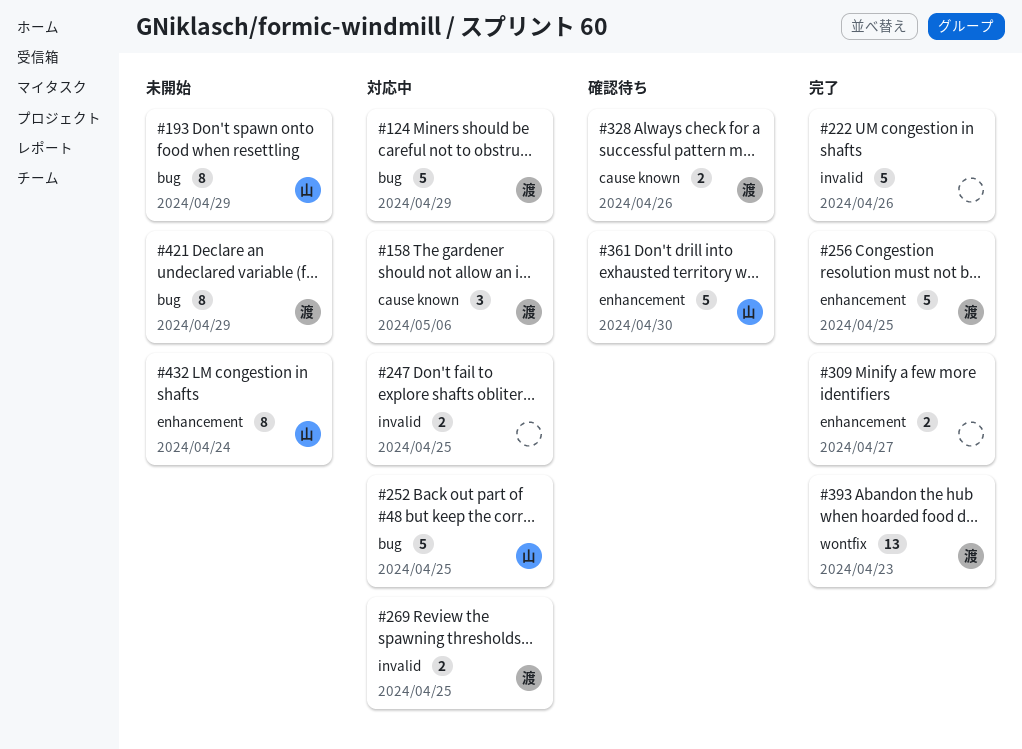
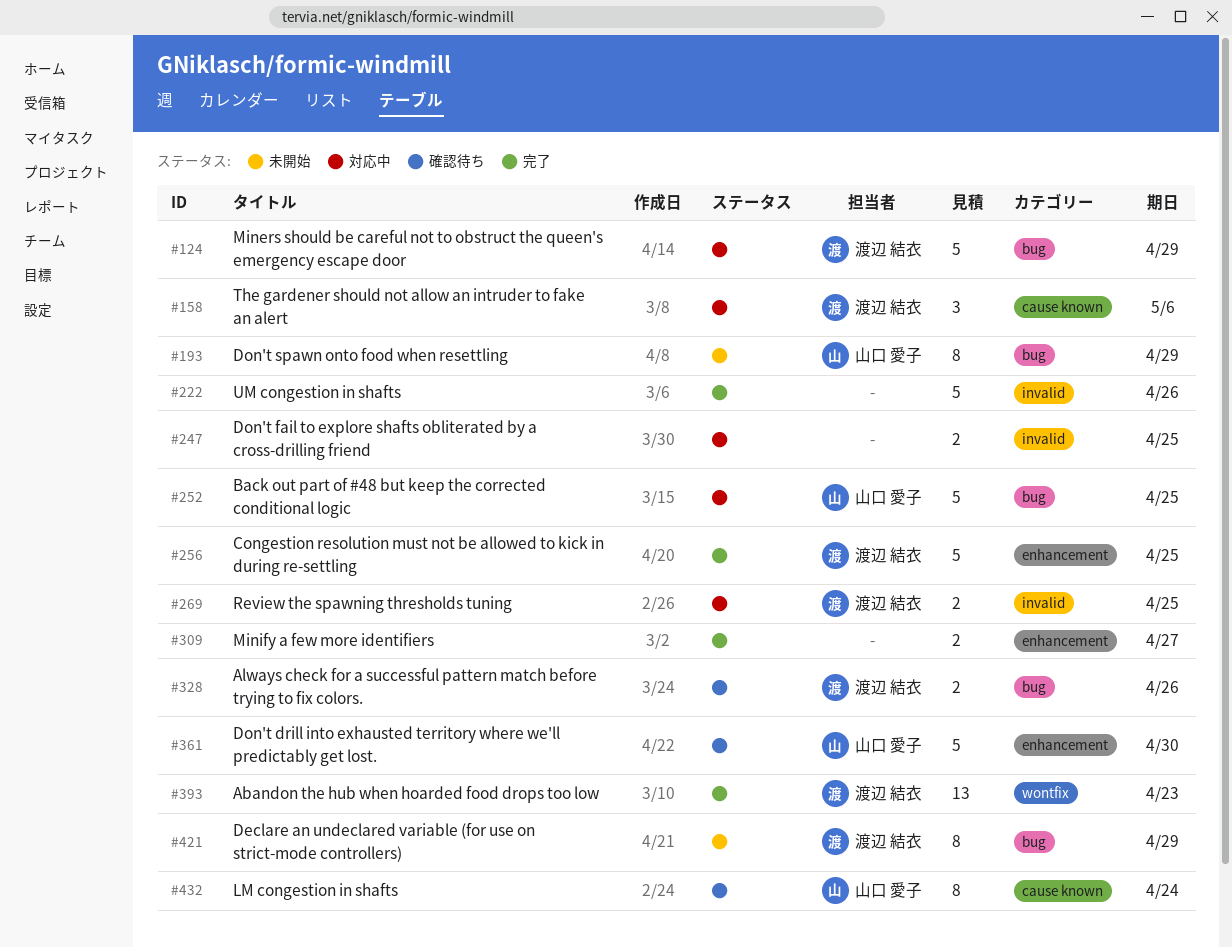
#328, label: cause known -> bug
#432, status: 未開始 -> 確認待ち
#432, label: enhancement -> cause known

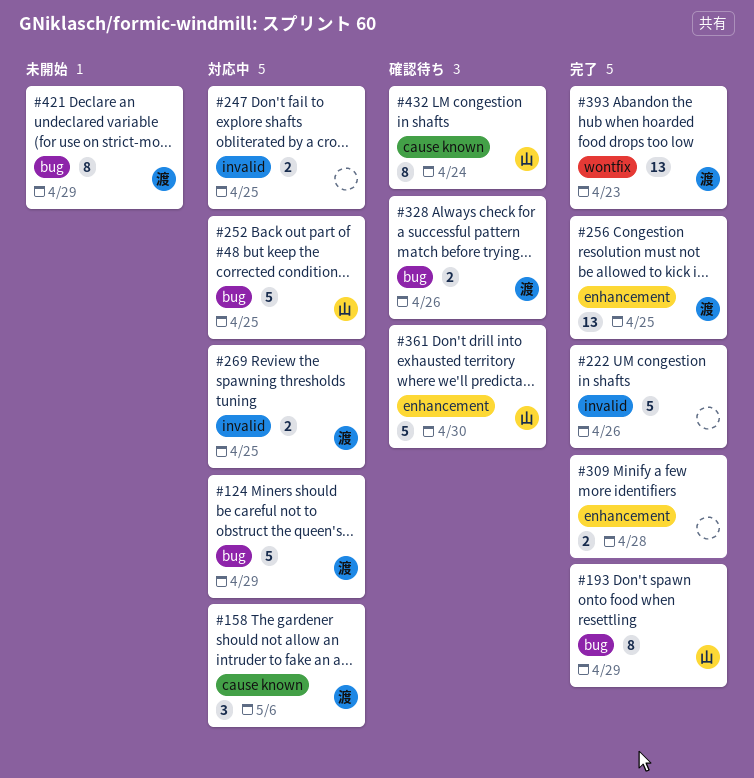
#193, status: 未開始 -> 完了
#256, estimate: 5 -> 13
#309, due: Apr 27 -> Apr 28

